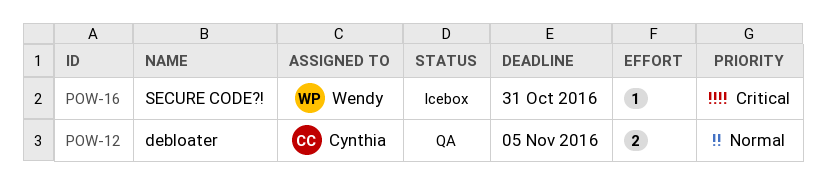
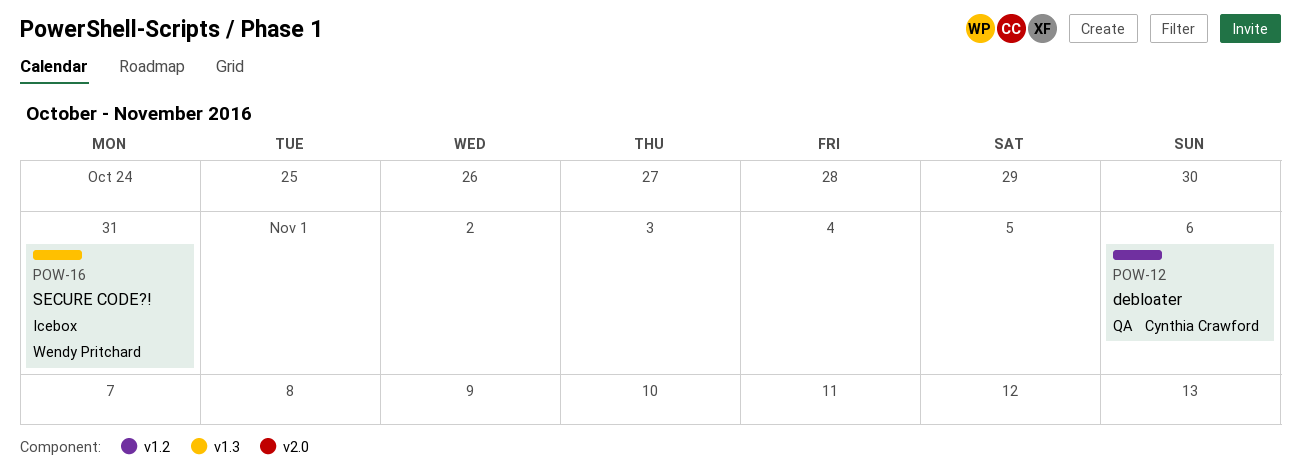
POW-12, due: Nov 5 -> Nov 6

